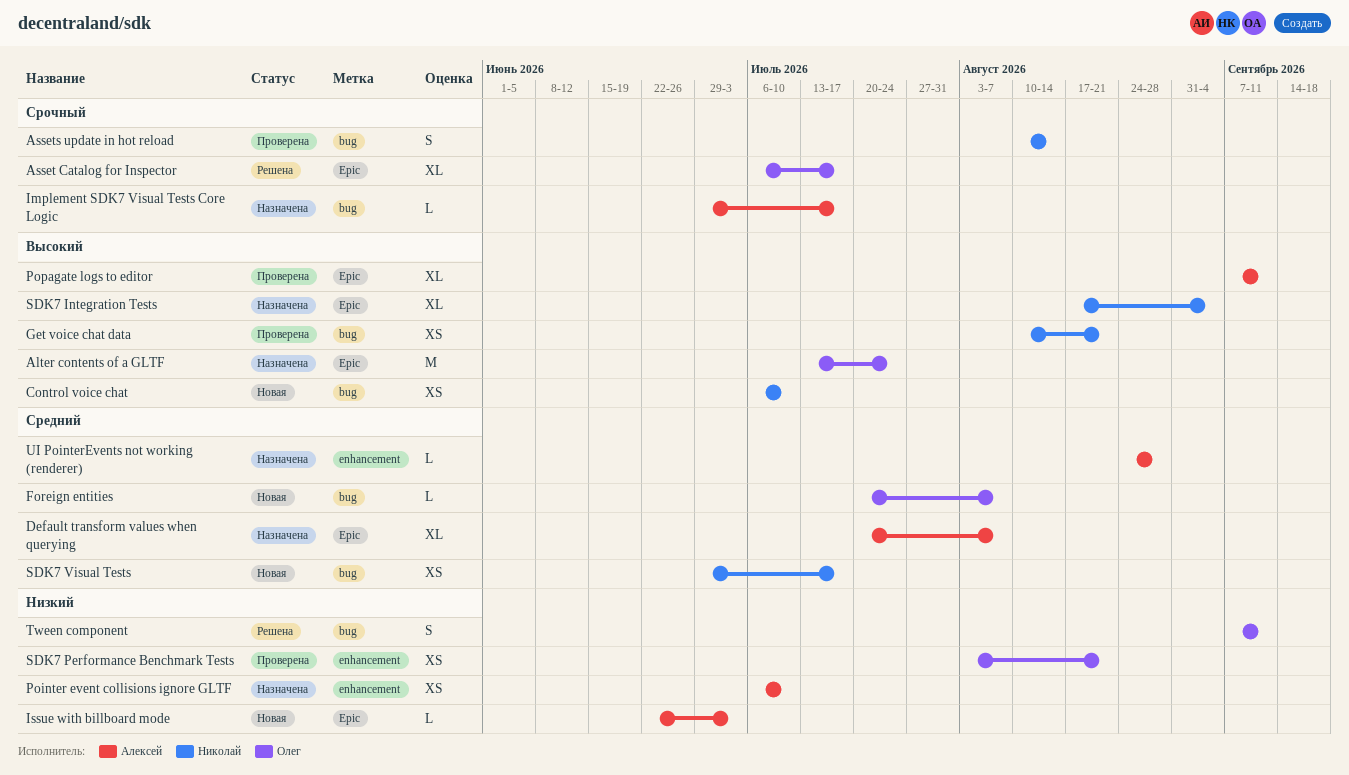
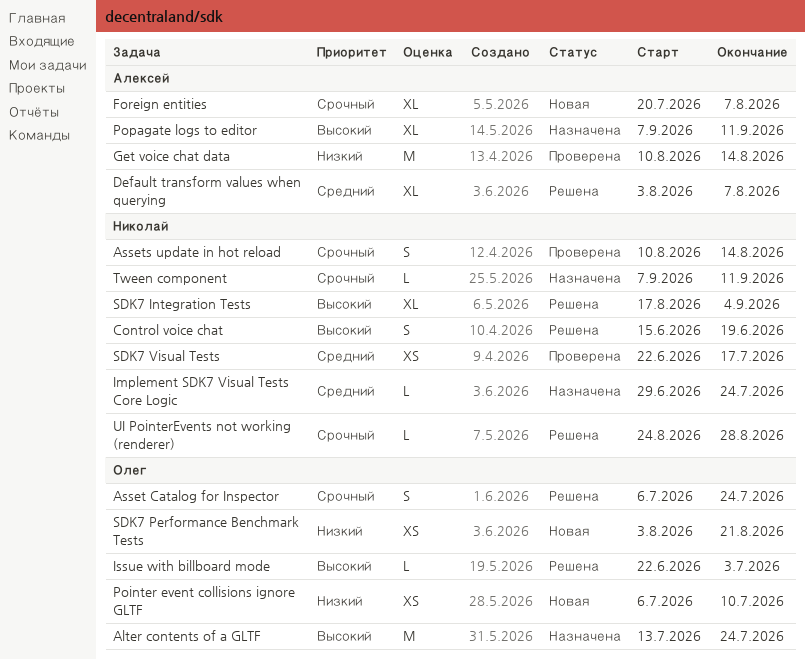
Asset Catalog for Inspector, estimate: XL -> S
Asset Catalog for Inspector, due: Jul 17 -> Jul 24
Control voice chat, status: Новая -> Решена
Control voice chat, estimate: XS -> S
Control voice chat, start: Jul 6 -> Jun 15
Control voice chat, due: Jul 10 -> Jun 19
Default transform values when querying, status: Назначена -> Решена
Default transform values when querying, start: Jul 20 -> Aug 3
Foreign entities, owner: Олег -> Алексей
Foreign entities, priority: Средний -> Срочный
Foreign entities, estimate: L -> XL
Get voice chat data, owner: Николай -> Алексей
Get voice chat data, priority: Высокий -> Низкий
Get voice chat data, estimate: XS -> M
Get voice chat data, due: Aug 21 -> Aug 14
Implement SDK7 Visual Tests Core Logic, owner: Алексей -> Николай
Implement SDK7 Visual Tests Core Logic, priority: Срочный -> Средний
Implement SDK7 Visual Tests Core Logic, due: Jul 17 -> Jul 24
Issue with billboard mode, status: Новая -> Решена
Issue with billboard mode, owner: Алексей -> Олег
Issue with billboard mode, priority: Низкий -> Высокий
Pointer event collisions ignore GLTF, status: Назначена -> Новая
Pointer event collisions ignore GLTF, owner: Алексей -> Олег
Popagate logs to editor, status: Проверена -> Назначена
SDK7 Integration Tests, status: Назначена -> Решена
SDK7 Performance Benchmark Tests, status: Проверена -> Новая
SDK7 Visual Tests, status: Новая -> Проверена
SDK7 Visual Tests, start: Jun 29 -> Jun 22
Tween component, status: Решена -> Назначена
Tween component, owner: Олег -> Николай
Tween component, priority: Низкий -> Срочный
Tween component, estimate: S -> L
UI PointerEvents not working (renderer), status: Назначена -> Решена
UI PointerEvents not working (renderer), owner: Алексей -> Николай
UI PointerEvents not working (renderer), priority: Средний -> Срочный

